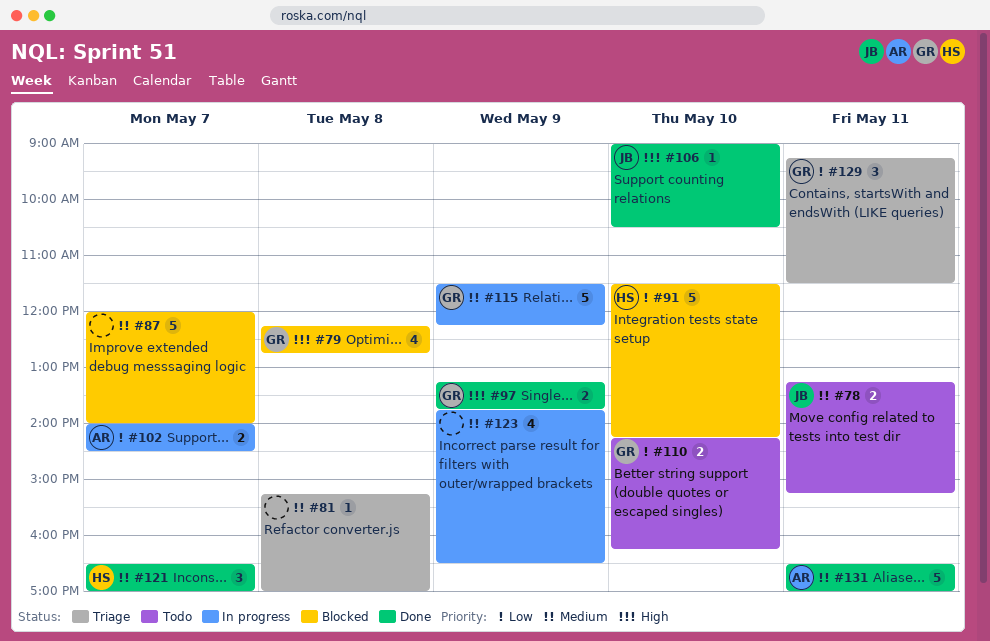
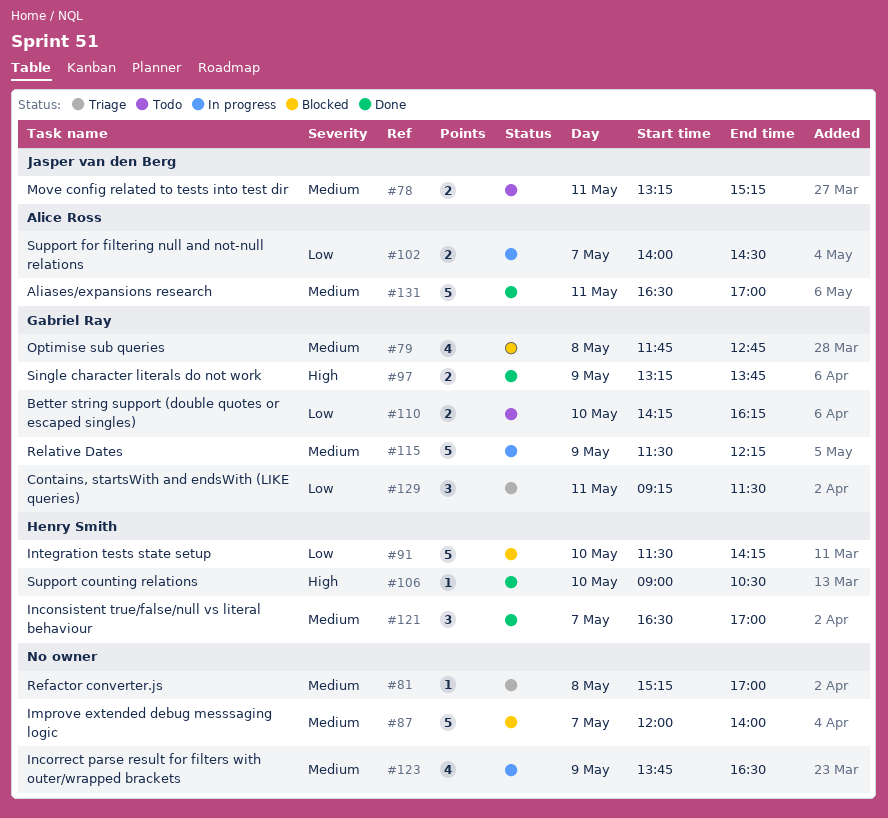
#79, priority: High -> Medium
#79, begins: 12:15 -> 11:45
#106, owner: Jasper van den Berg -> Henry Smith

